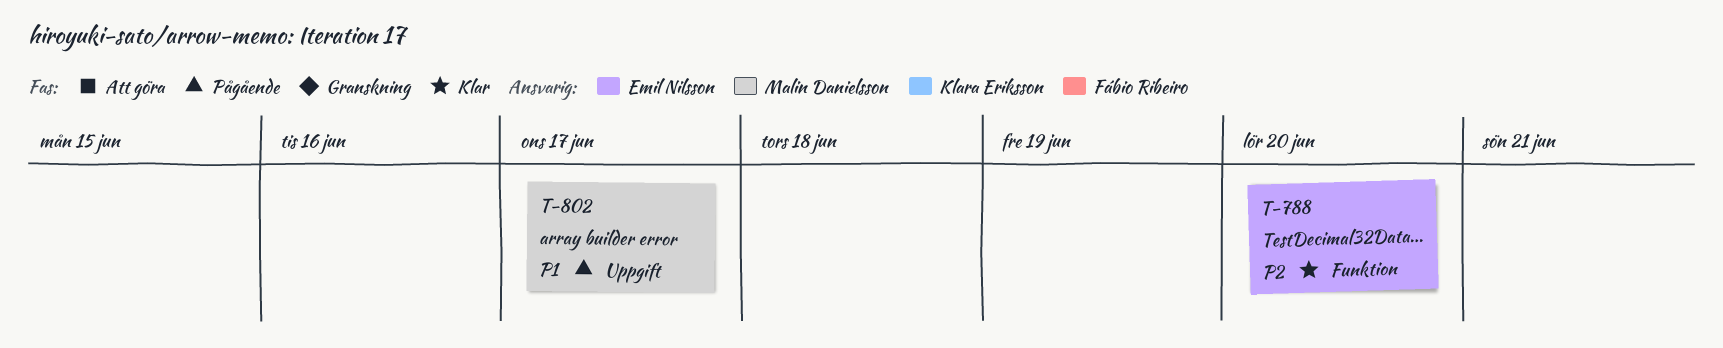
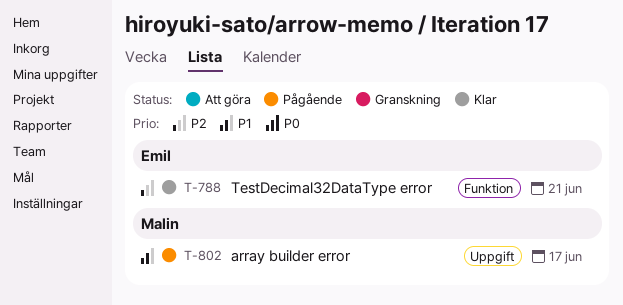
T-788, due: Jun 20 -> Jun 21

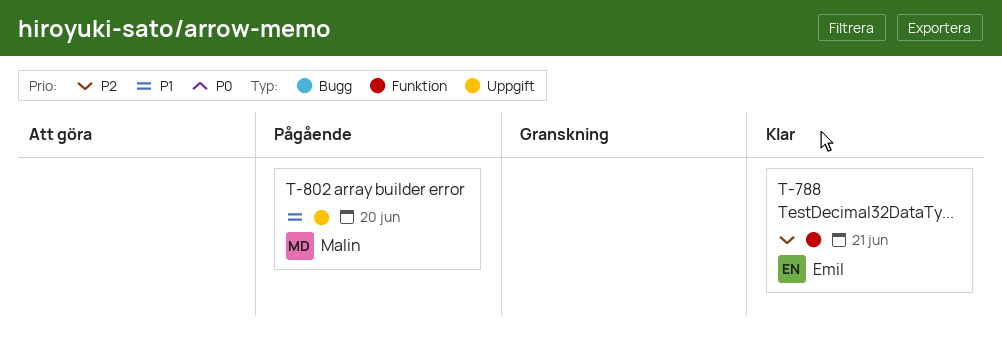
T-802, due: Jun 17 -> Jun 20

